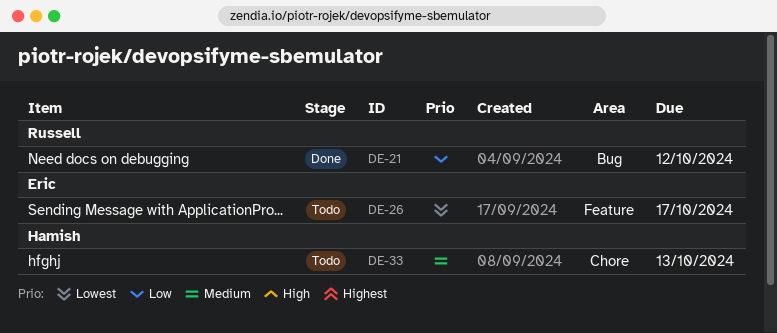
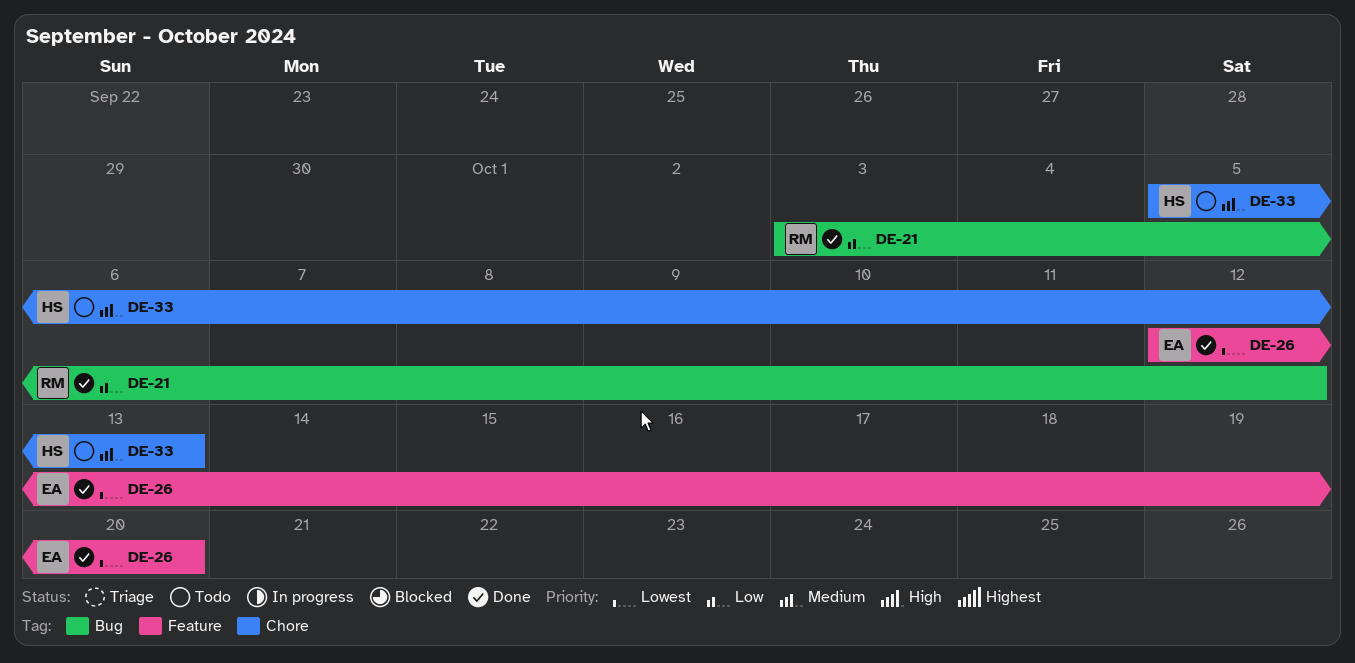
DE-26, status: Todo -> Done
DE-26, due: Oct 17 -> Oct 20

